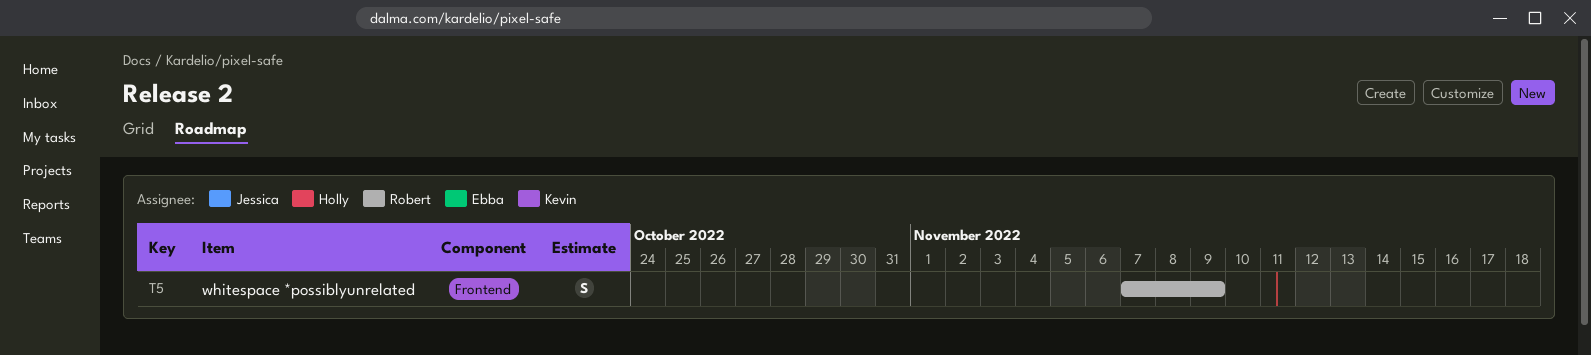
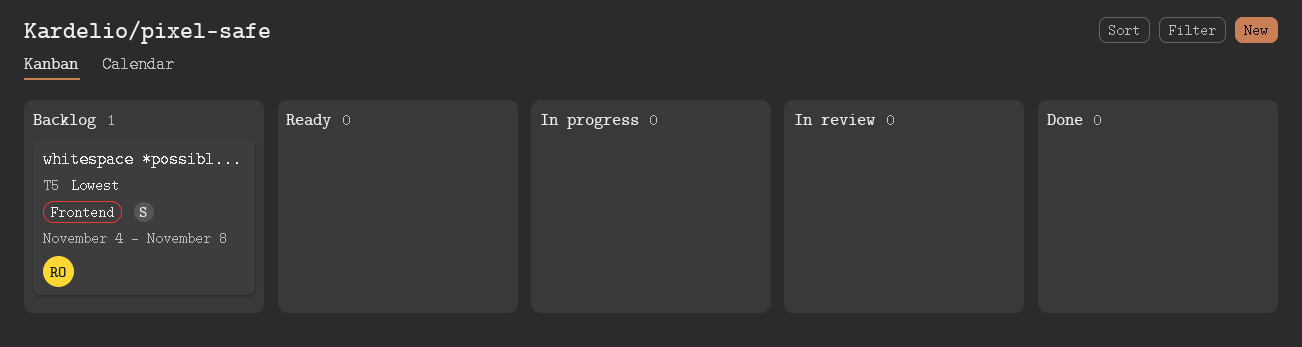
T5, start: Nov 7 -> Nov 4
T5, due: Nov 9 -> Nov 8

